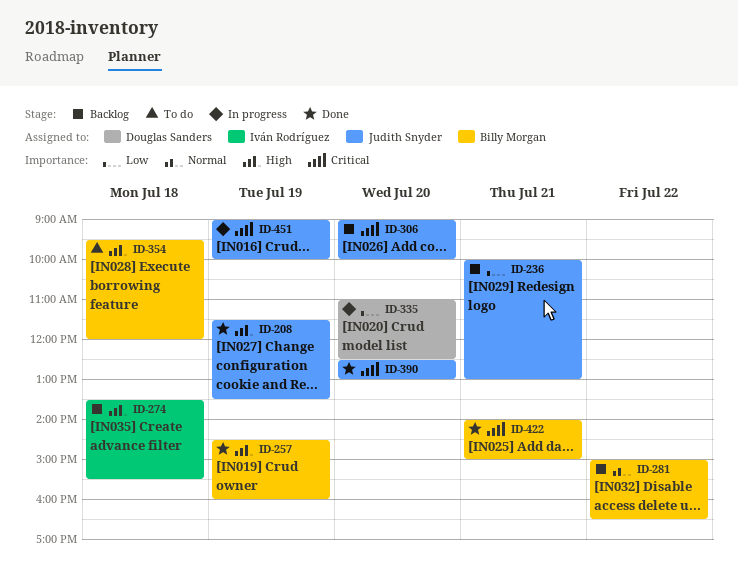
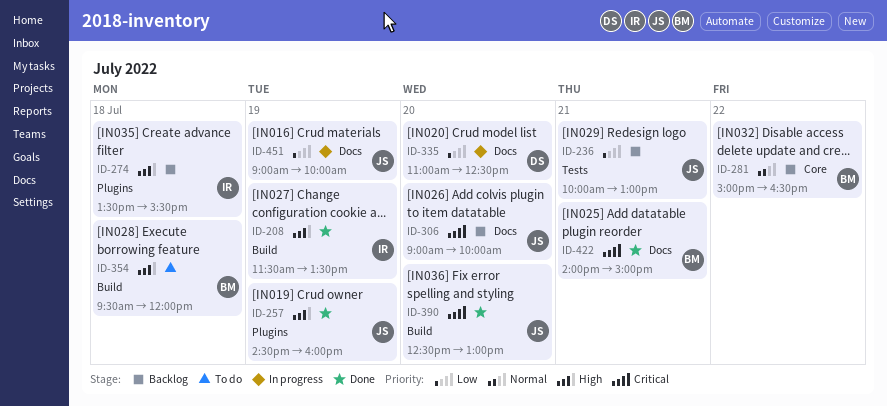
ID-208, owner: Judith Snyder -> Iván Rodríguez
ID-257, owner: Billy Morgan -> Judith Snyder
ID-451, priority: Critical -> Low

